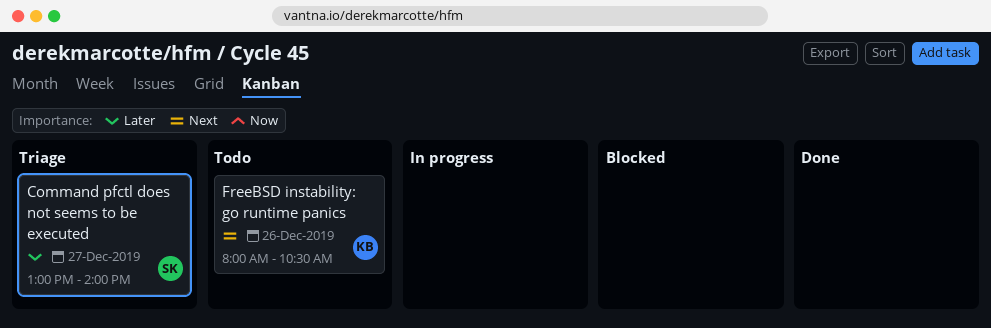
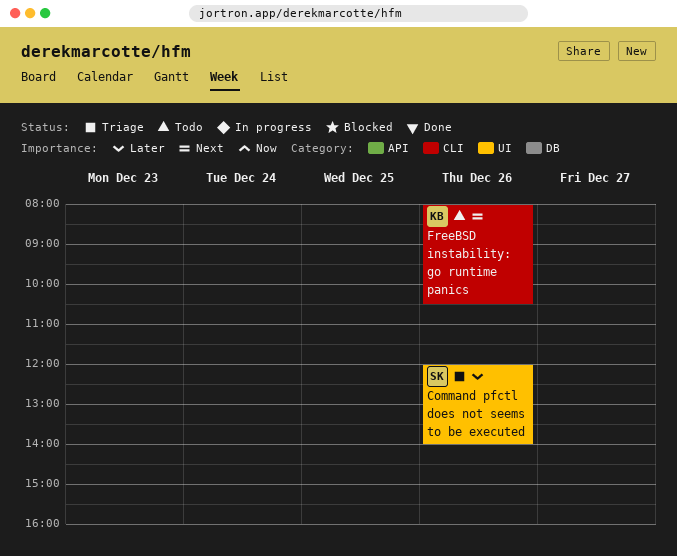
Command pfctl does not seems to be executed, day: Dec 27 -> Dec 26
Command pfctl does not seems to be executed, begins: 13:00 -> 12:00

